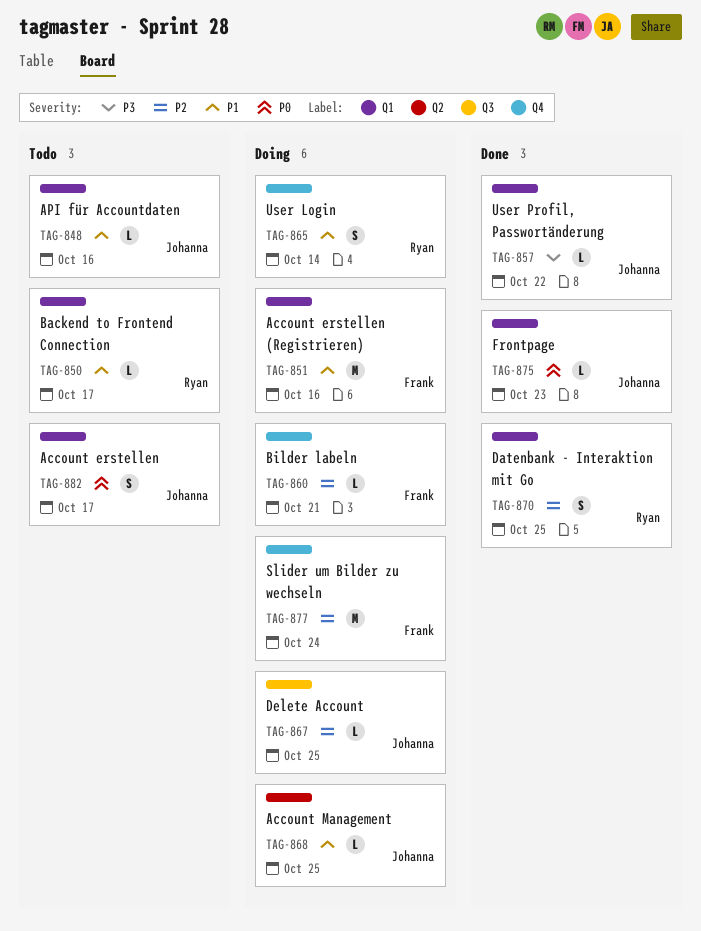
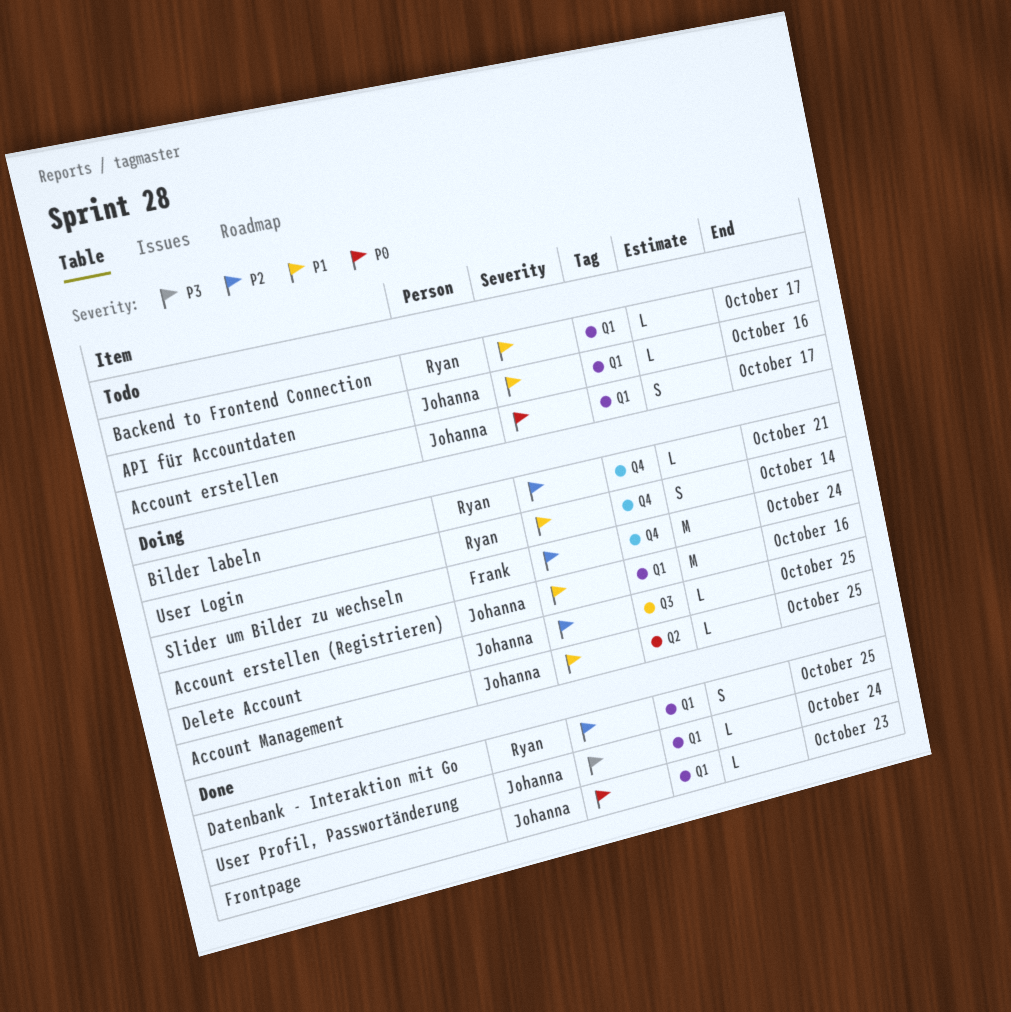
Account erstellen (Registrieren), owner: Frank -> Johanna
Bilder labeln, owner: Frank -> Ryan
User Profil, Passwortänderung, due: Oct 22 -> Oct 24

